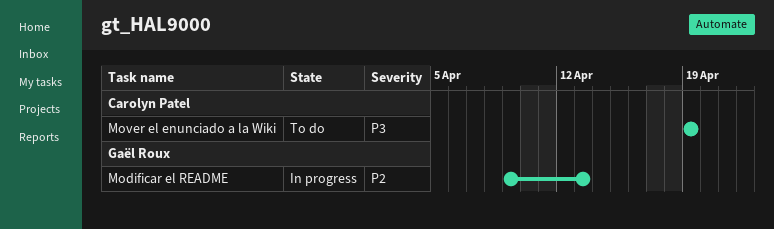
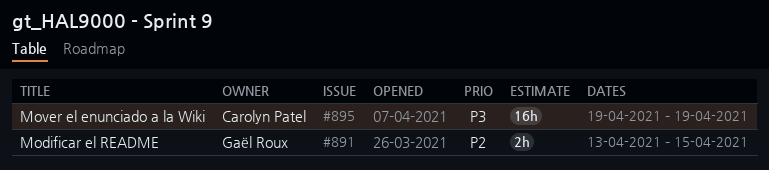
Modificar el README, start: Apr 9 -> Apr 13
Modificar el README, due: Apr 13 -> Apr 15

